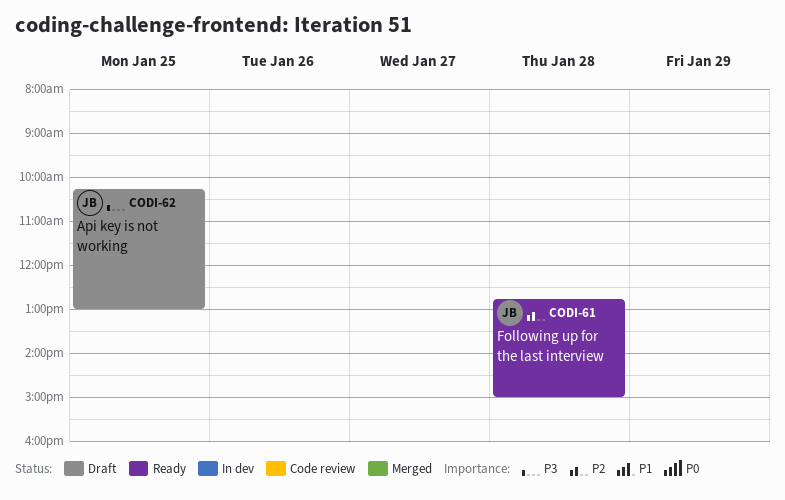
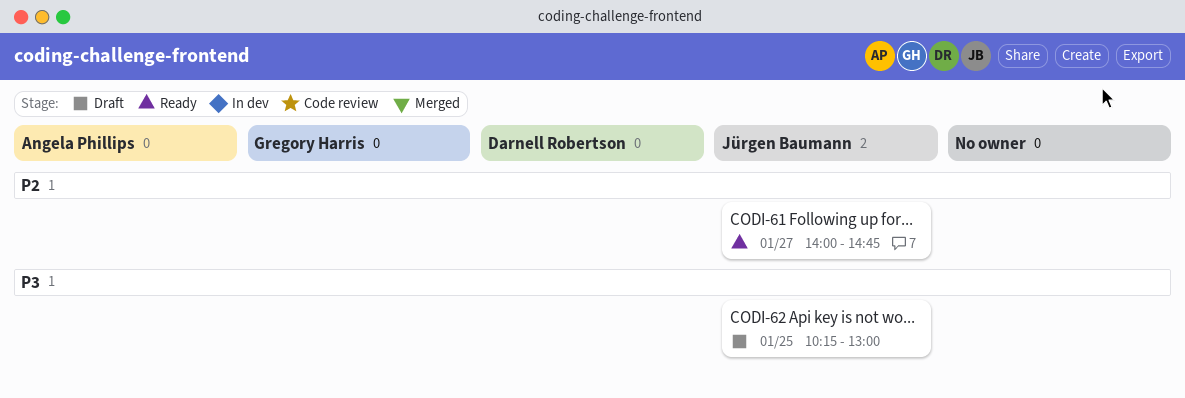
CODI-61, day: Jan 28 -> Jan 27
CODI-61, begins: 12:45 -> 14:00
CODI-61, ends: 15:00 -> 14:45

